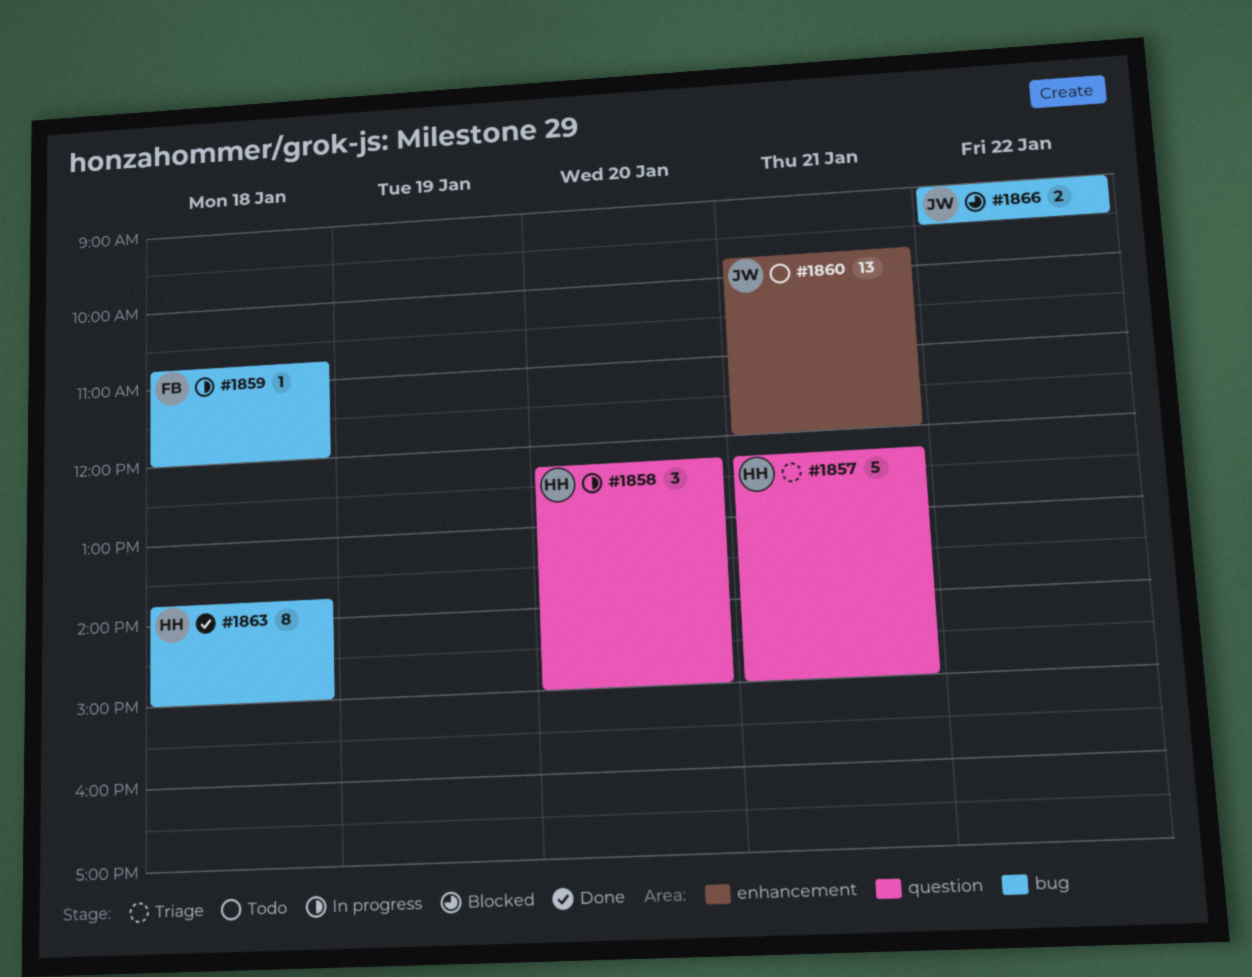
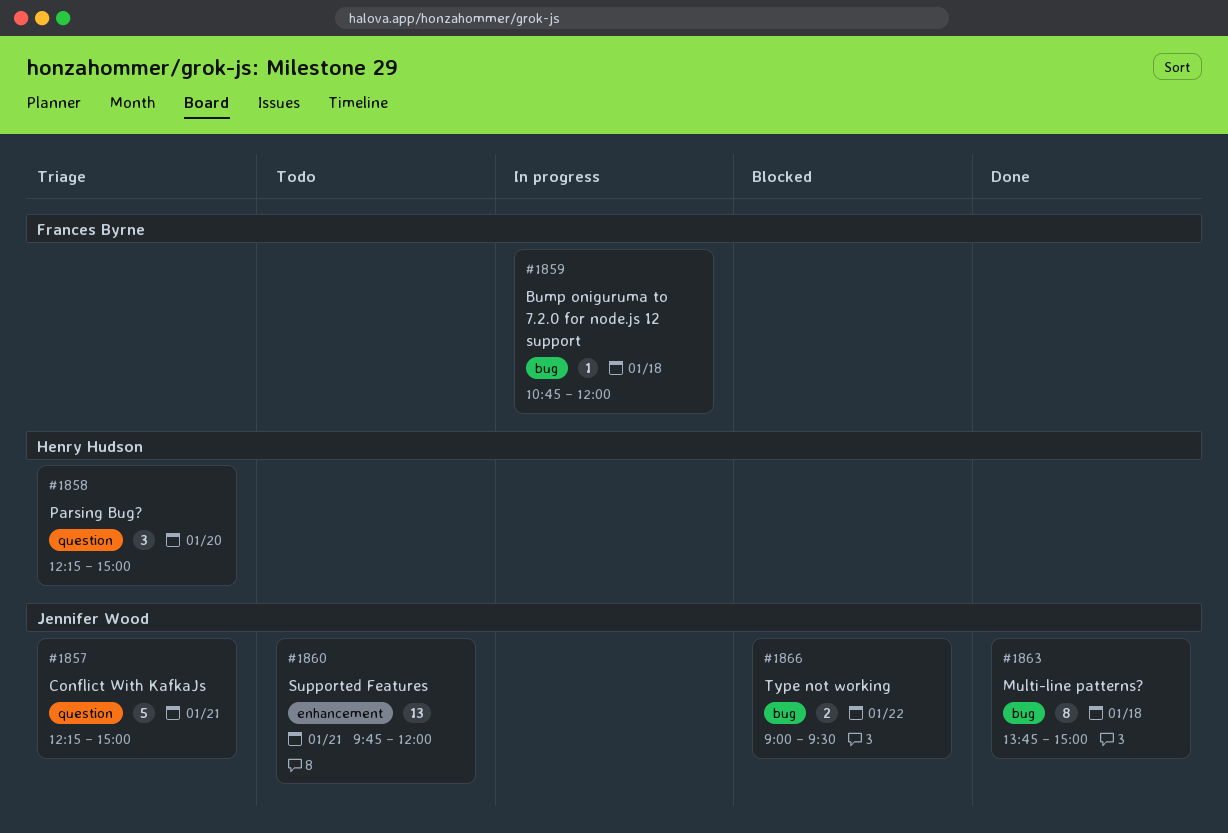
#1857, owner: Henry Hudson -> Jennifer Wood
#1858, status: In progress -> Triage
#1863, owner: Henry Hudson -> Jennifer Wood

